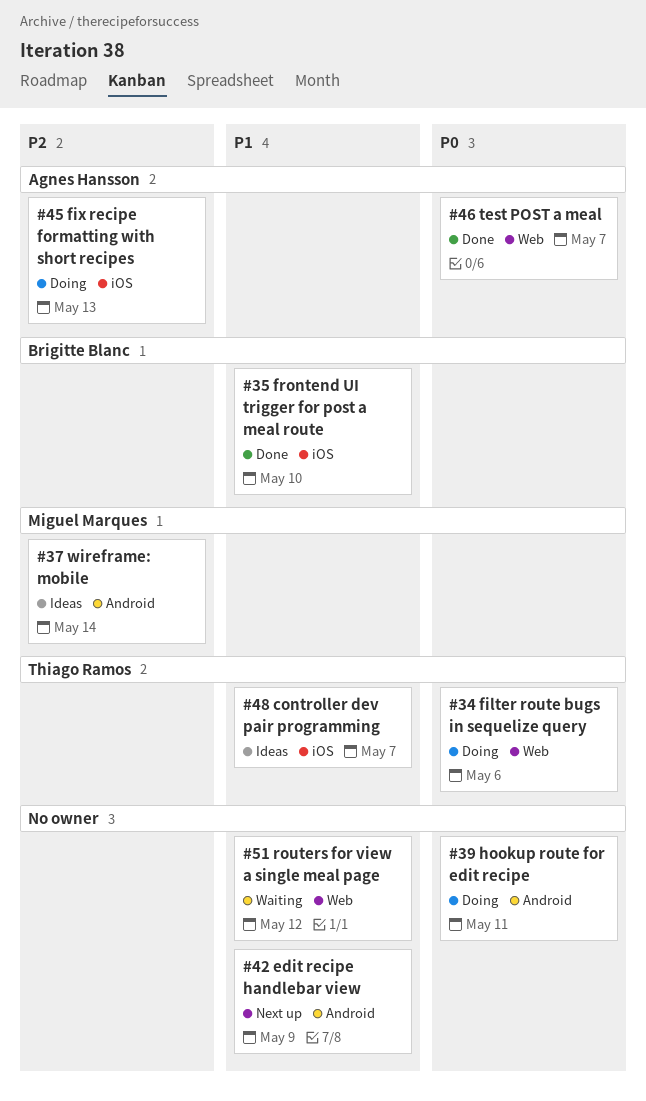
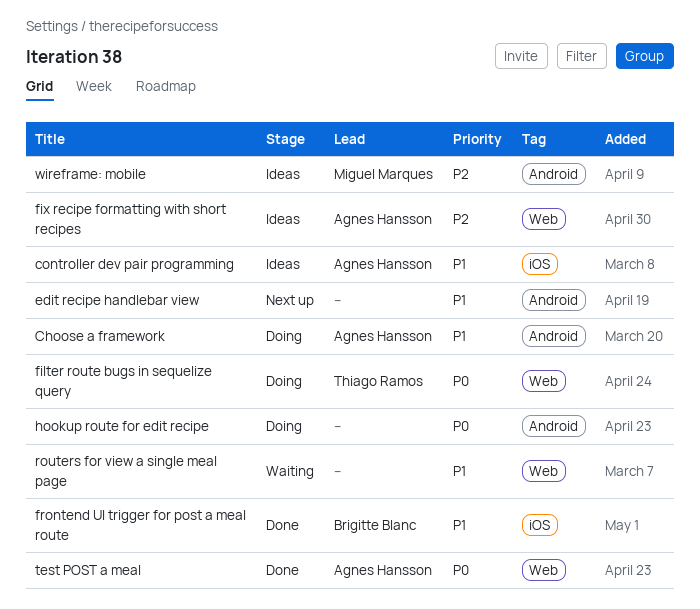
Choose a framework: none -> present
controller dev pair programming, owner: Thiago Ramos -> Agnes Hansson
fix recipe formatting with short recipes, status: Doing -> Ideas
fix recipe formatting with short recipes, label: iOS -> Web

